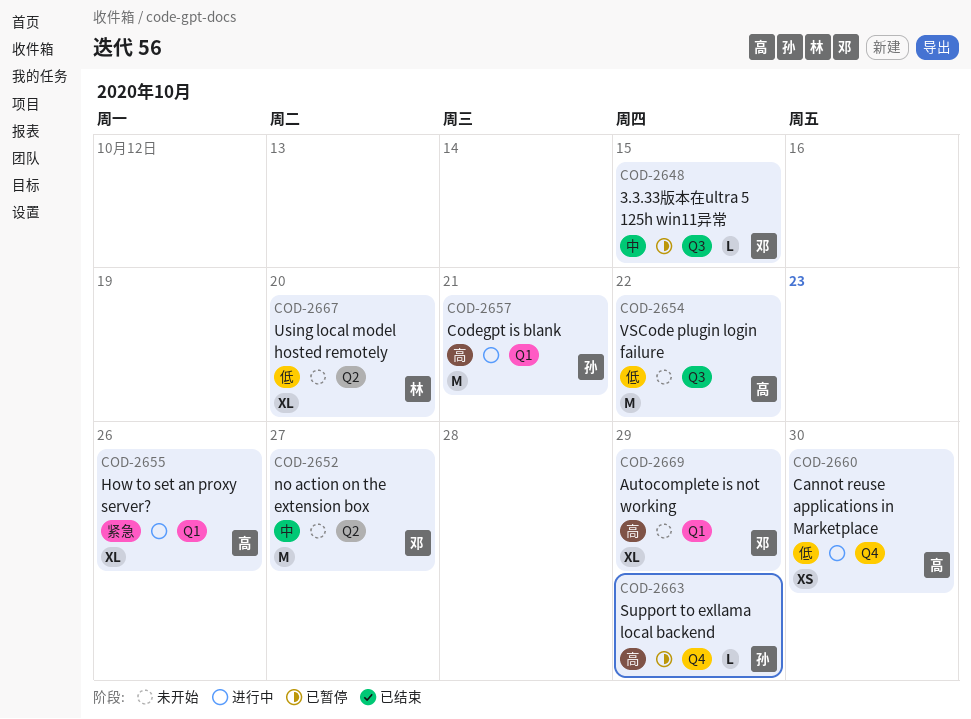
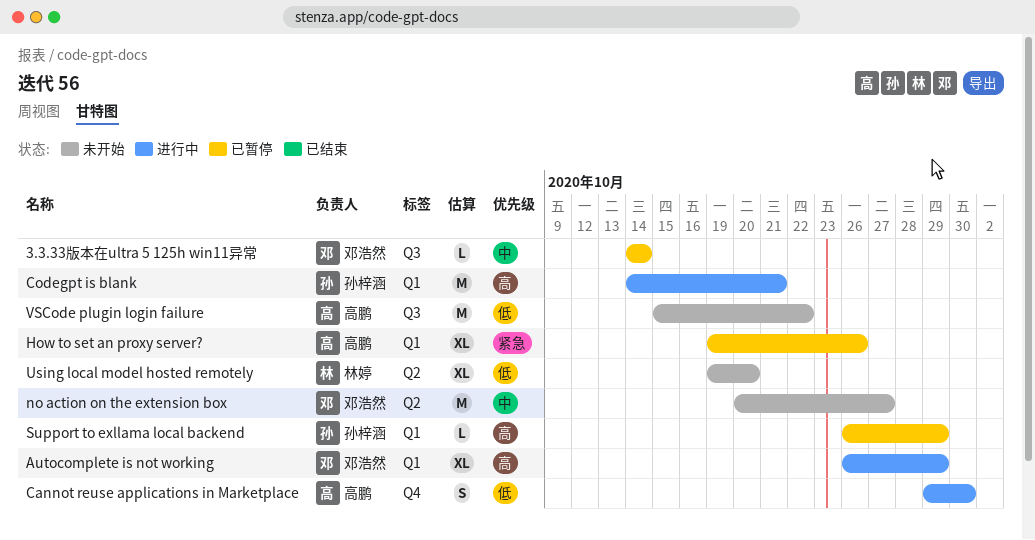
3.3.33版本在ultra 5 125h win11异常, due: Oct 15 -> Oct 14
Autocomplete is not working, status: 未开始 -> 进行中
Cannot reuse applications in Marketplace, estimate: XS -> S
How to set an proxy server?, status: 进行中 -> 已暂停
Support to exllama local backend, label: Q4 -> Q1

